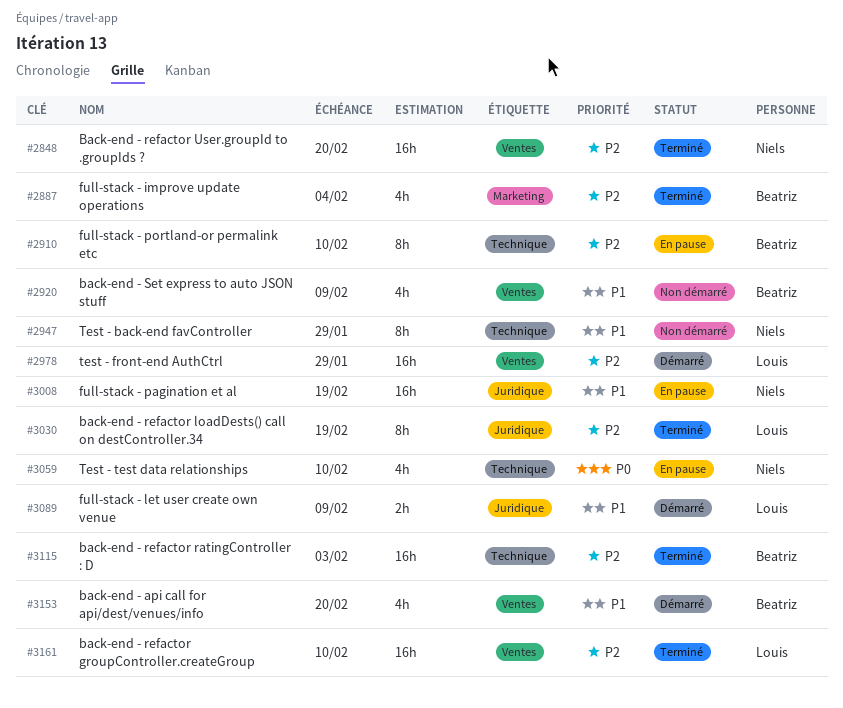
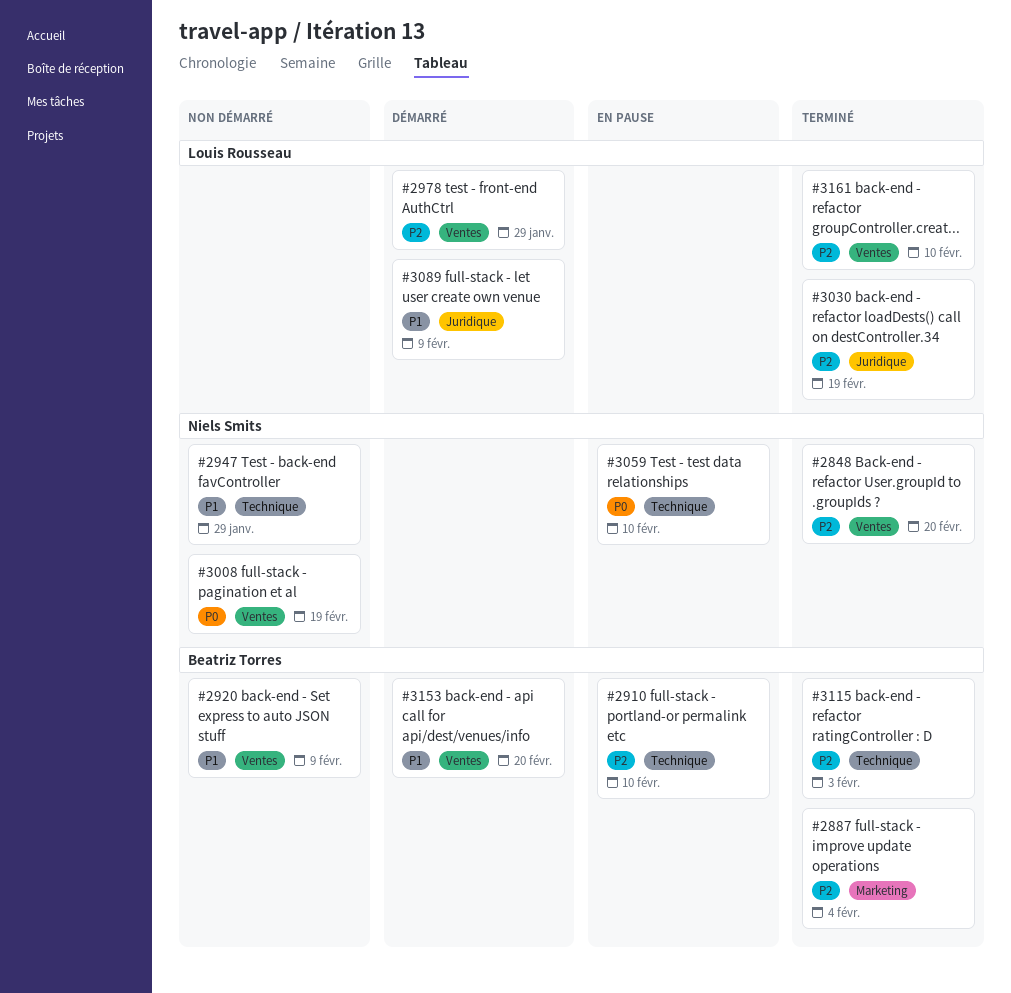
#3008, status: En pause -> Non démarré
#3008, priority: P1 -> P0
#3008, label: Juridique -> Ventes

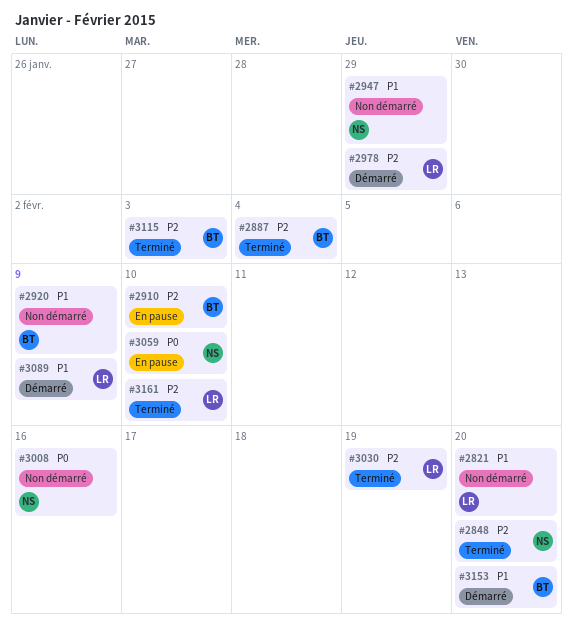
#2821: none -> present
#3008, due: Feb 19 -> Feb 16

